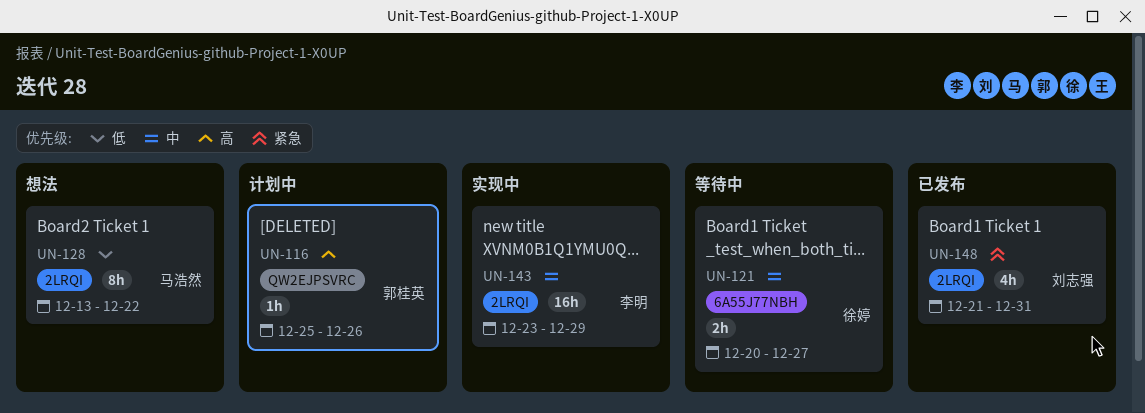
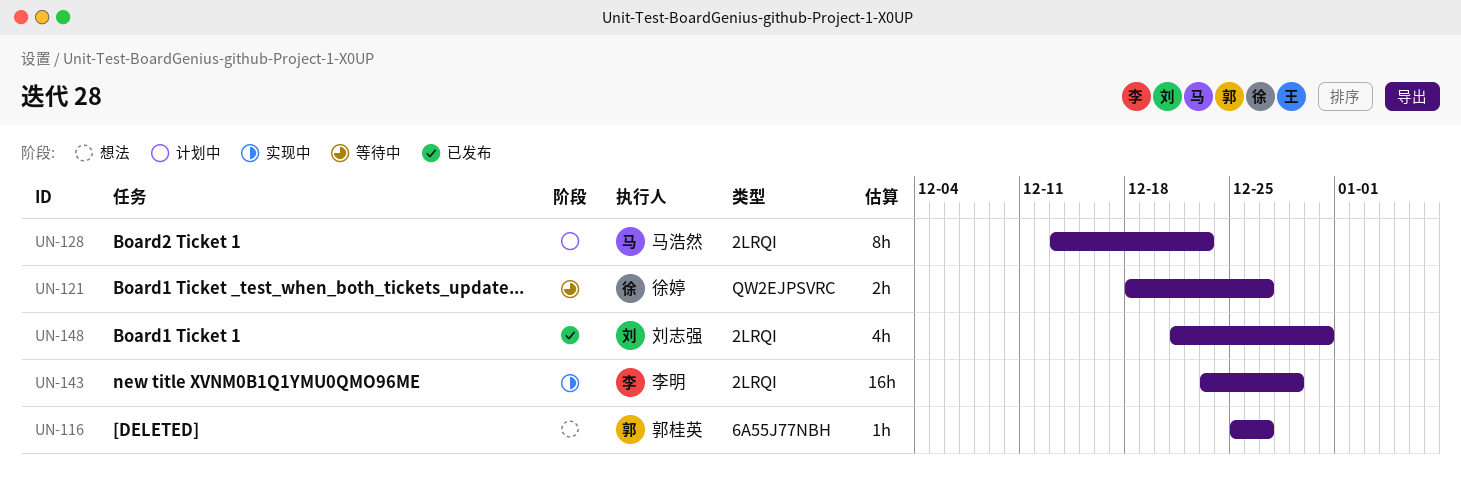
UN-116, status: 计划中 -> 想法
UN-116, label: QW2EJPSVRC -> 6A55J77NBH
UN-116, due: Dec 26 -> Dec 27
UN-121, label: 6A55J77NBH -> QW2EJPSVRC
UN-121, start: Dec 20 -> Dec 18
UN-128, status: 想法 -> 计划中
UN-128, due: Dec 22 -> Dec 23

